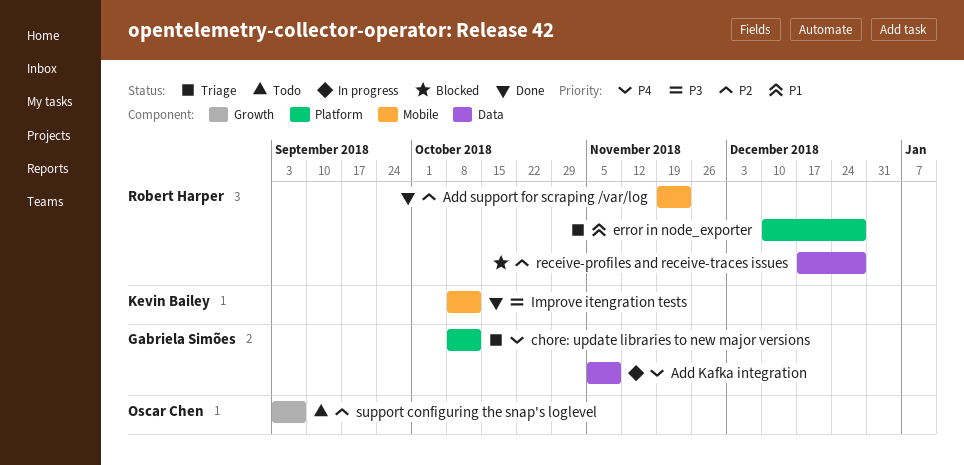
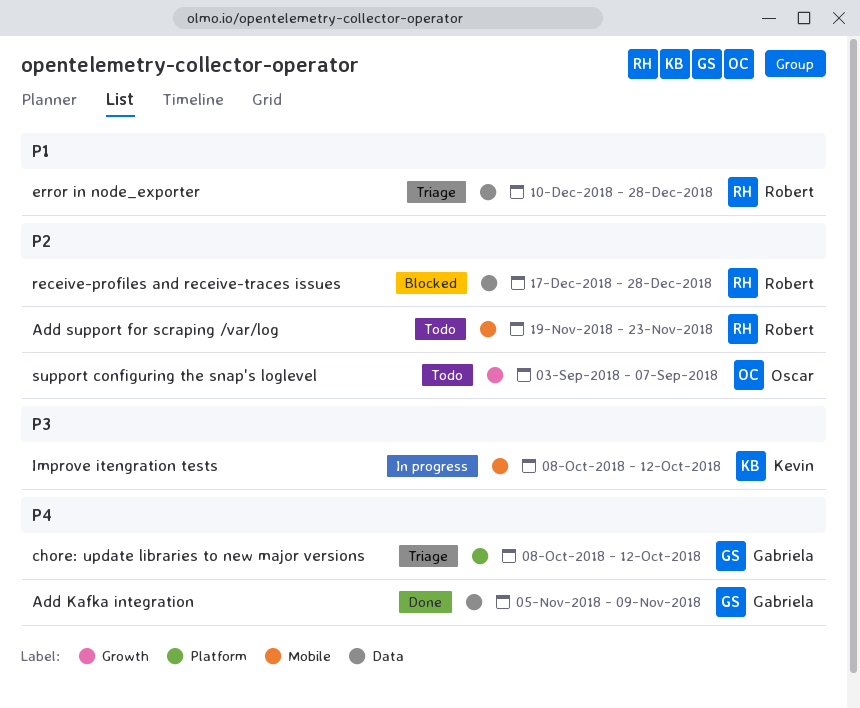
Add Kafka integration, status: In progress -> Done
Add support for scraping /var/log, status: Done -> Todo
error in node_exporter, label: Platform -> Data
Improve itengration tests, status: Done -> In progress

